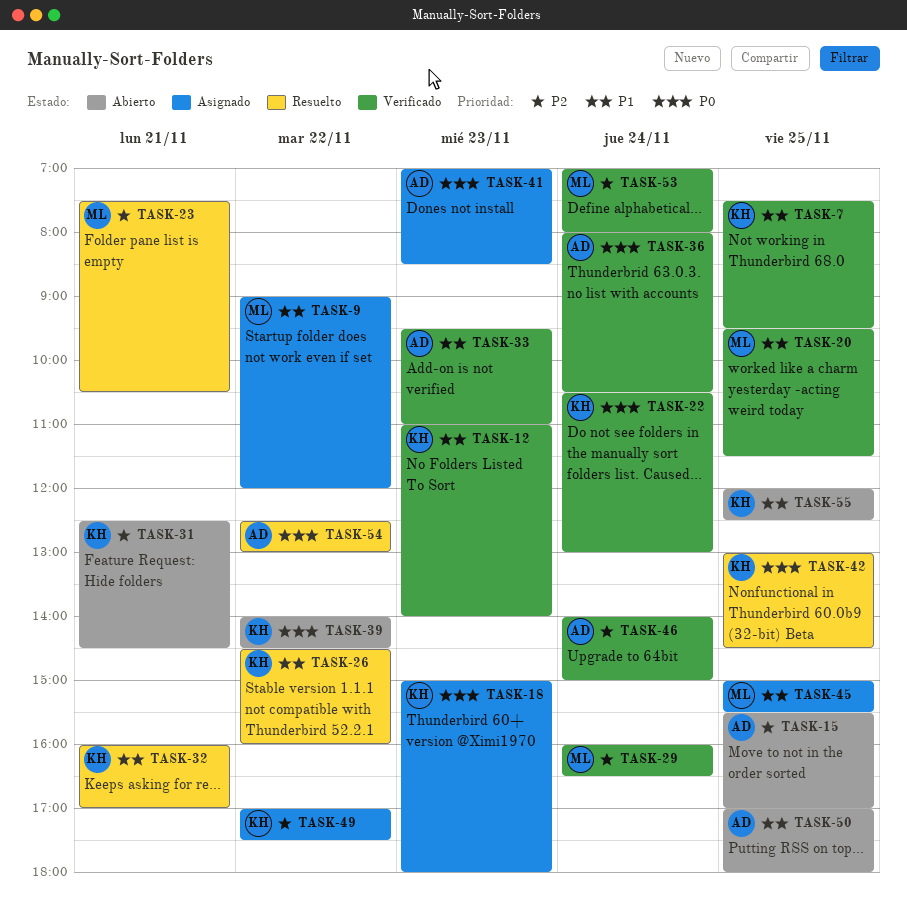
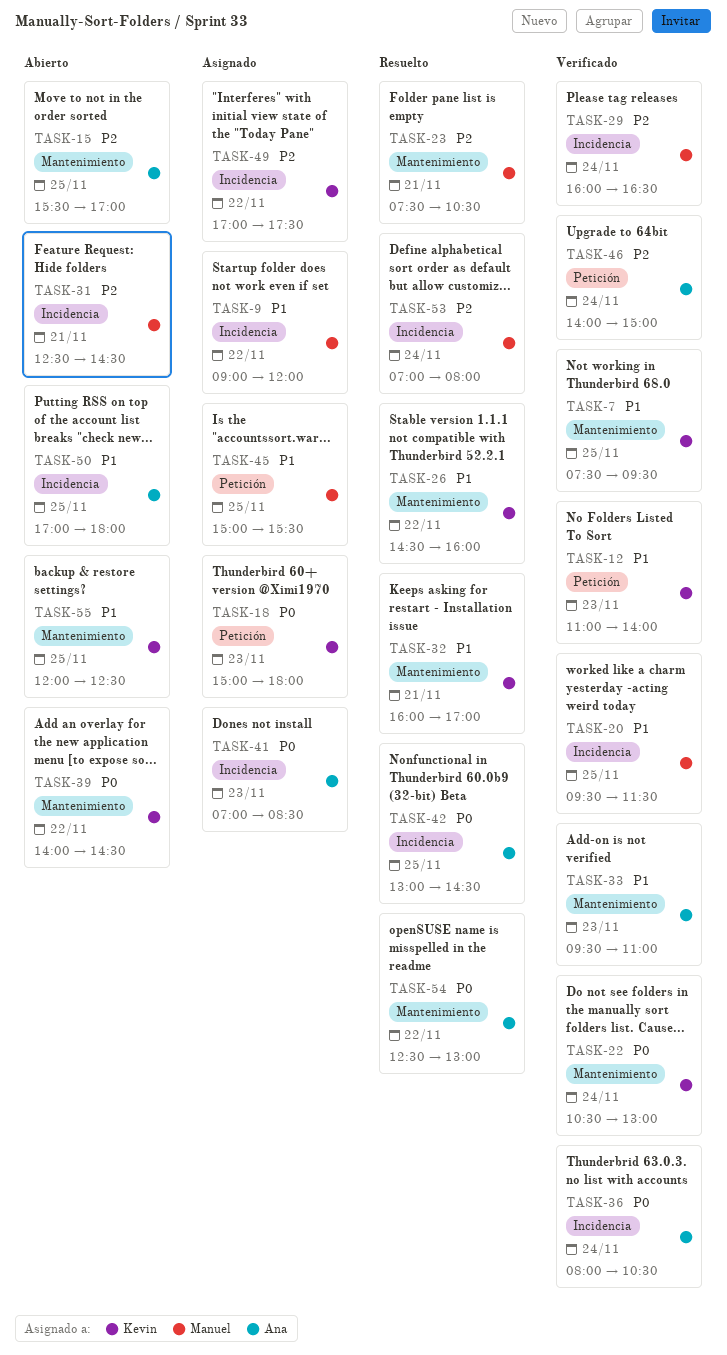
TASK-31, owner: Kevin -> Manuel
TASK-42, owner: Kevin -> Ana
TASK-53, status: Verificado -> Resuelto

